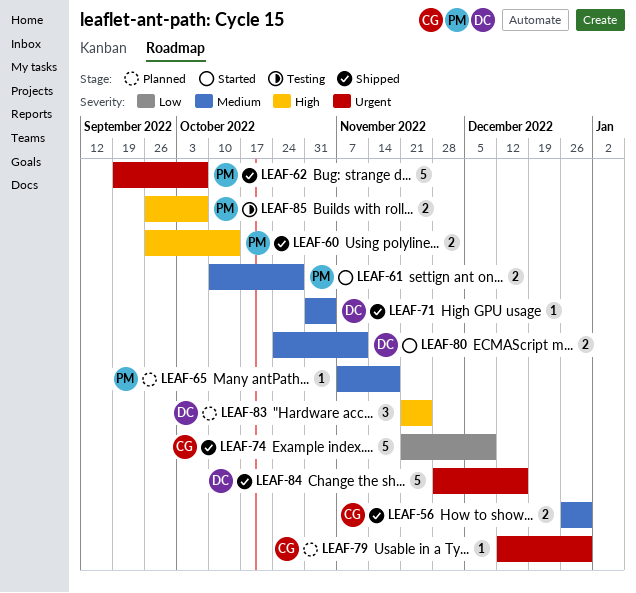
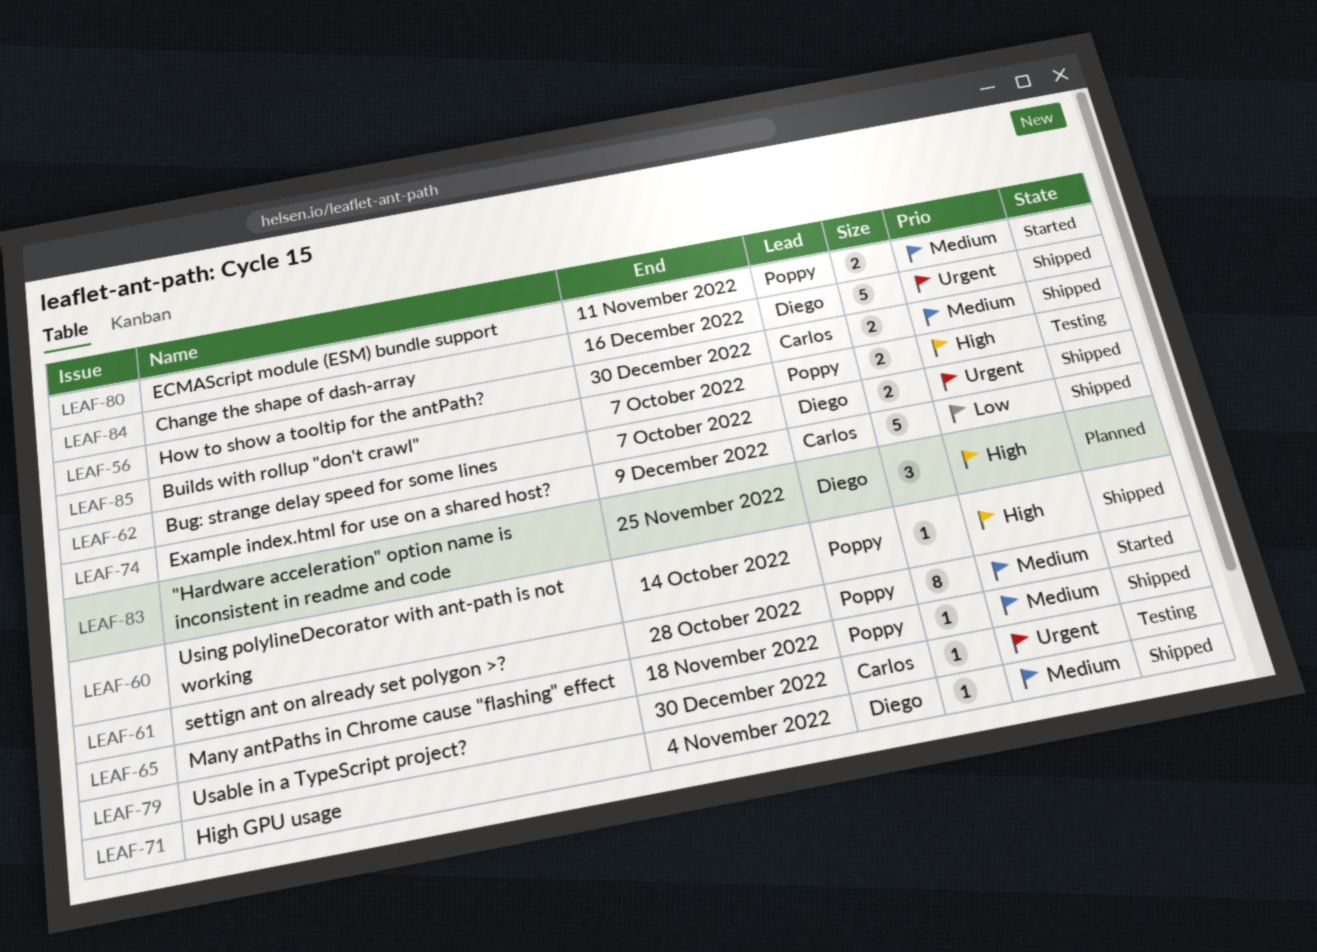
LEAF-60, estimate: 2 -> 1
LEAF-61, estimate: 2 -> 8
LEAF-62, owner: Poppy -> Diego
LEAF-62, estimate: 5 -> 2
LEAF-65, status: Planned -> Shipped
LEAF-79, status: Planned -> Testing
LEAF-80, owner: Diego -> Poppy

